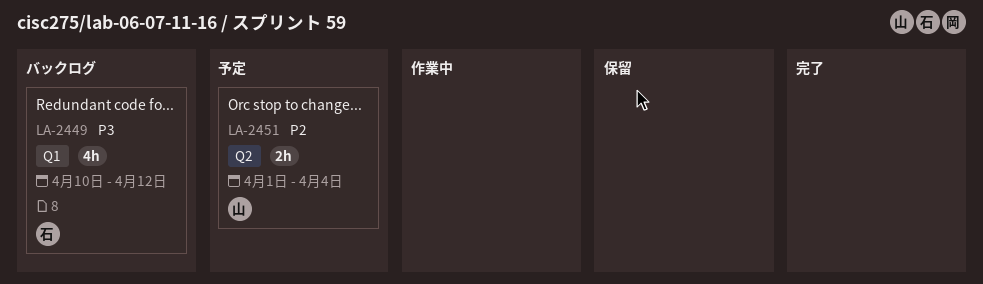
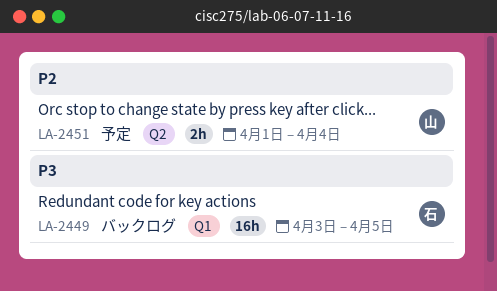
LA-2449, estimate: 4h -> 16h
LA-2449, start: Apr 10 -> Apr 3
LA-2449, due: Apr 12 -> Apr 5

